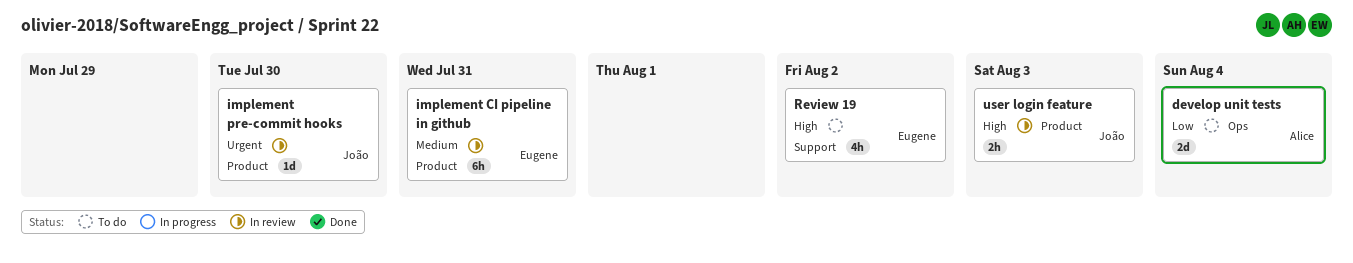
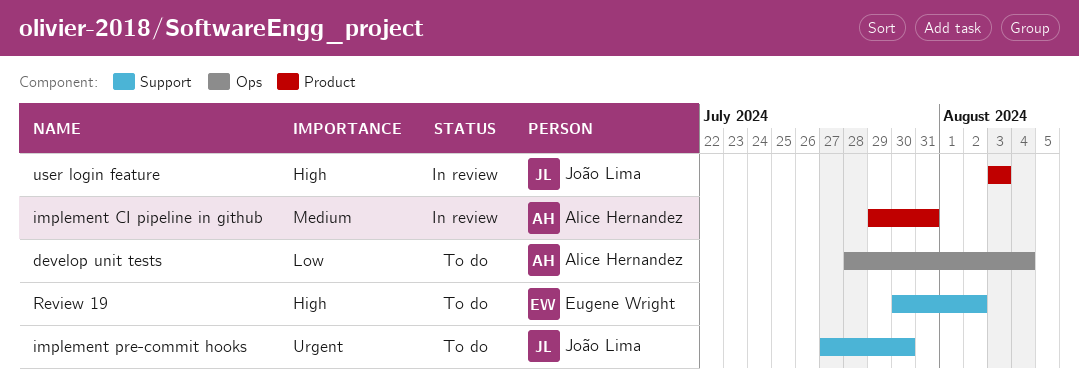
implement CI pipeline in github, owner: Eugene Wright -> Alice Hernandez
implement pre-commit hooks, status: In review -> To do
implement pre-commit hooks, label: Product -> Support

